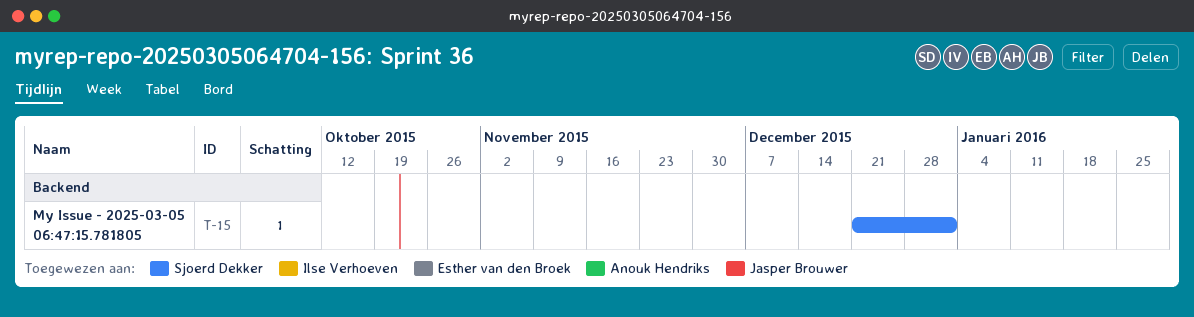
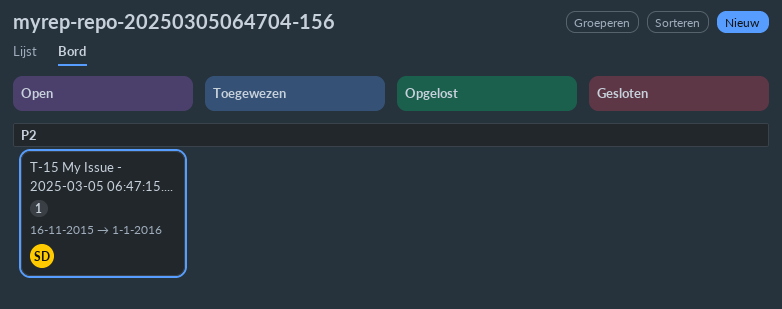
T-15, start: Dec 21 -> Nov 16

